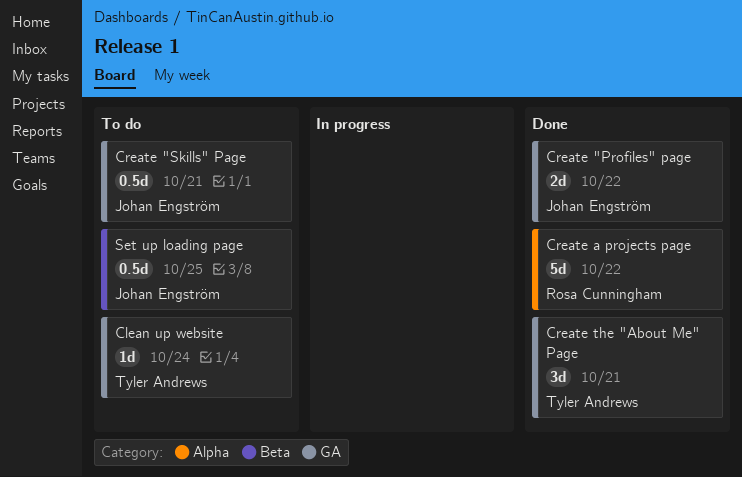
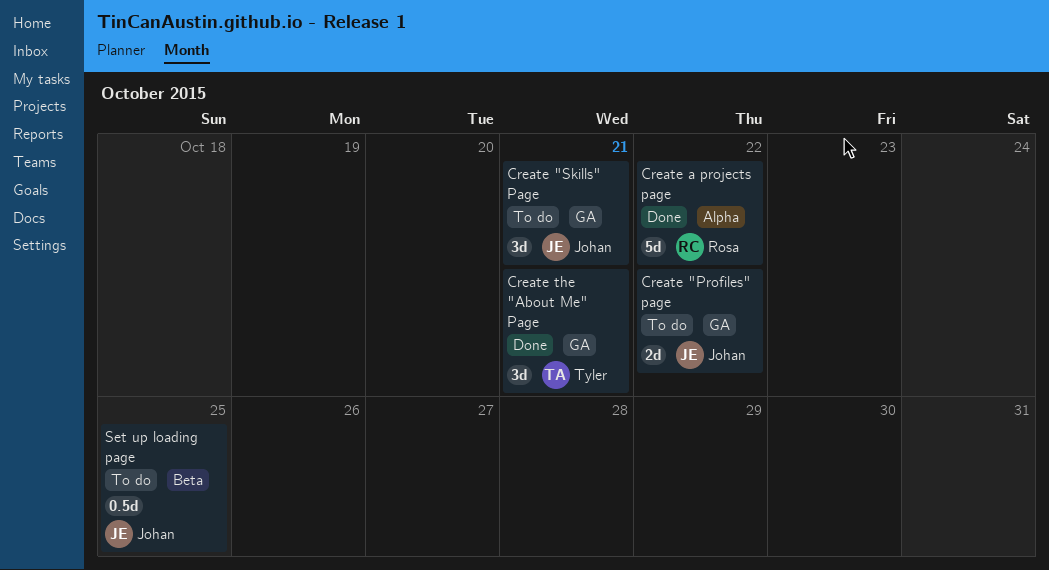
Clean up website: present -> none
Create "Profiles" page, status: Done -> To do
Create "Skills" Page, estimate: 0.5d -> 3d

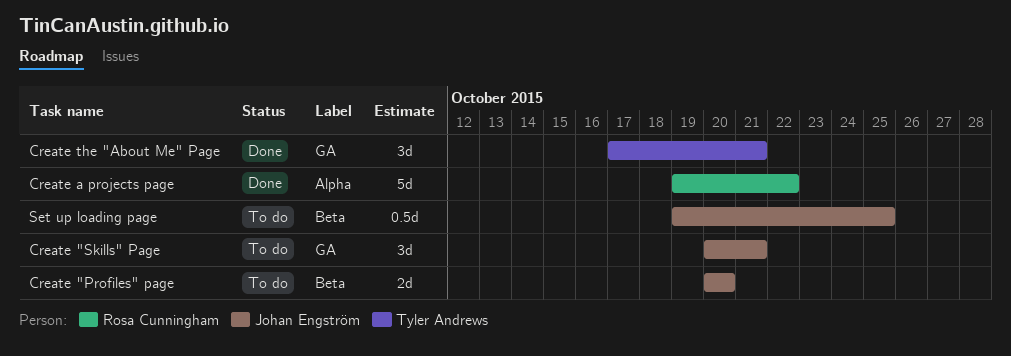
Create "Profiles" page, label: GA -> Beta
Create "Profiles" page, due: Oct 22 -> Oct 20

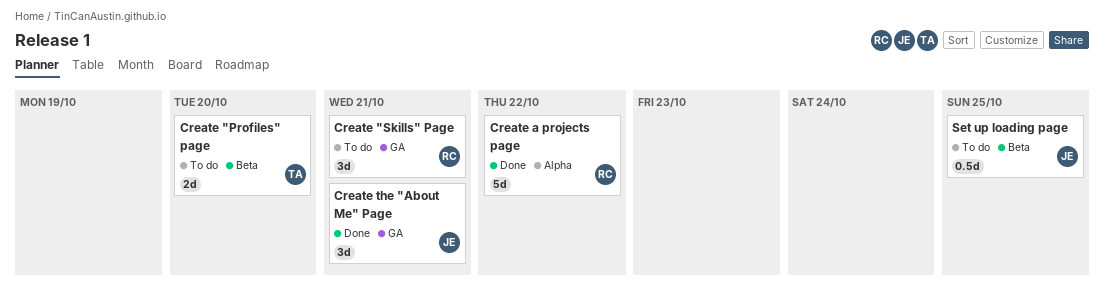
Create "Profiles" page, owner: Johan Engström -> Tyler Andrews
Create "Skills" Page, owner: Johan Engström -> Rosa Cunningham
Create the "About Me" Page, owner: Tyler Andrews -> Johan Engström

